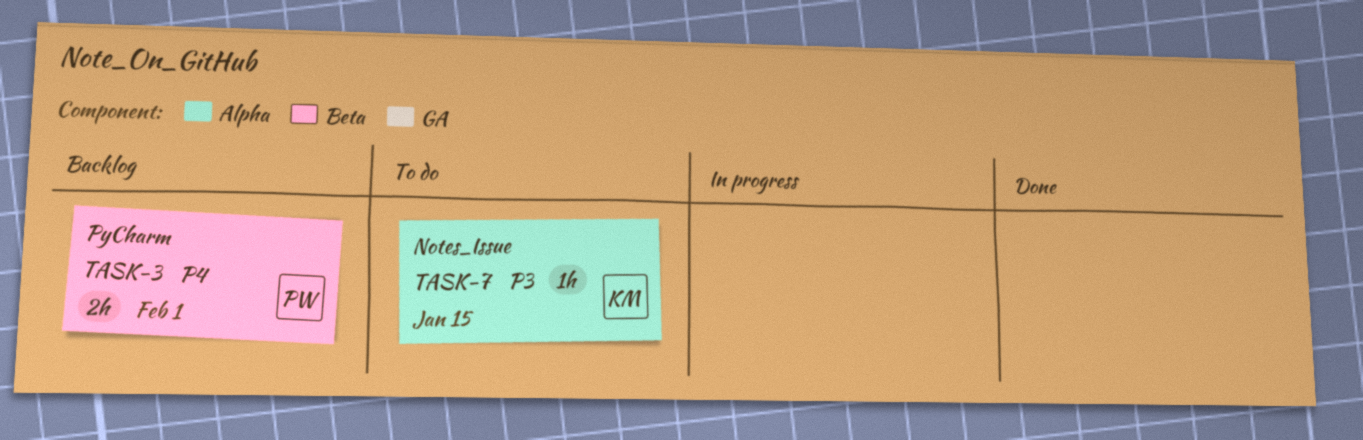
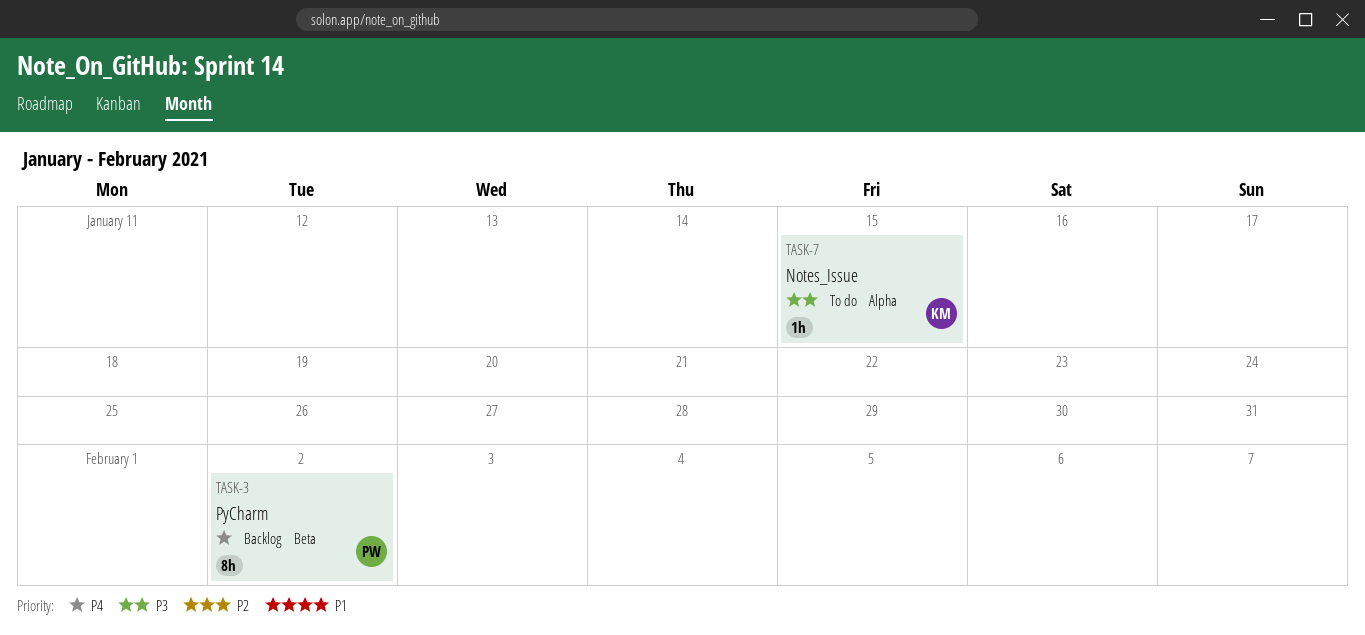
TASK-3, estimate: 2h -> 8h
TASK-3, due: Feb 1 -> Feb 2

